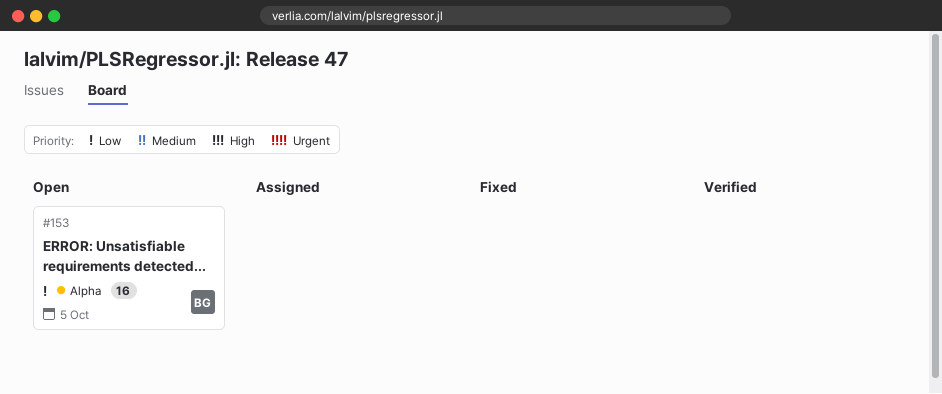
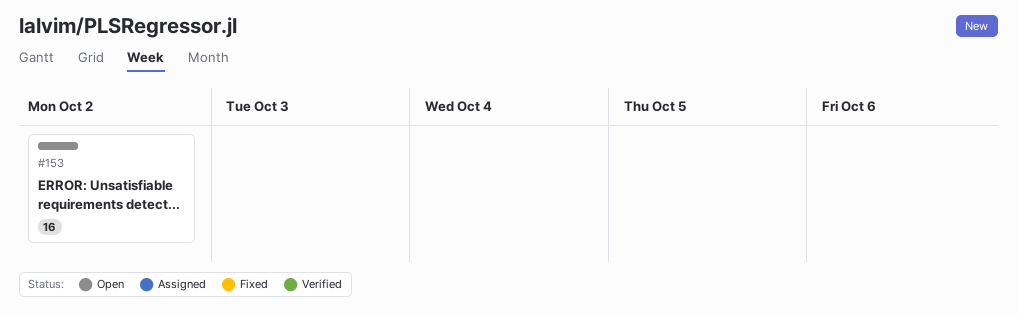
#153, due: Oct 5 -> Oct 2

